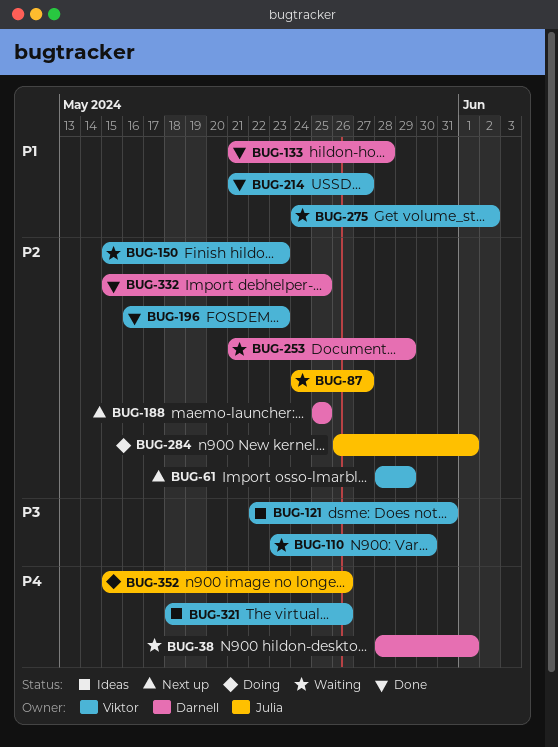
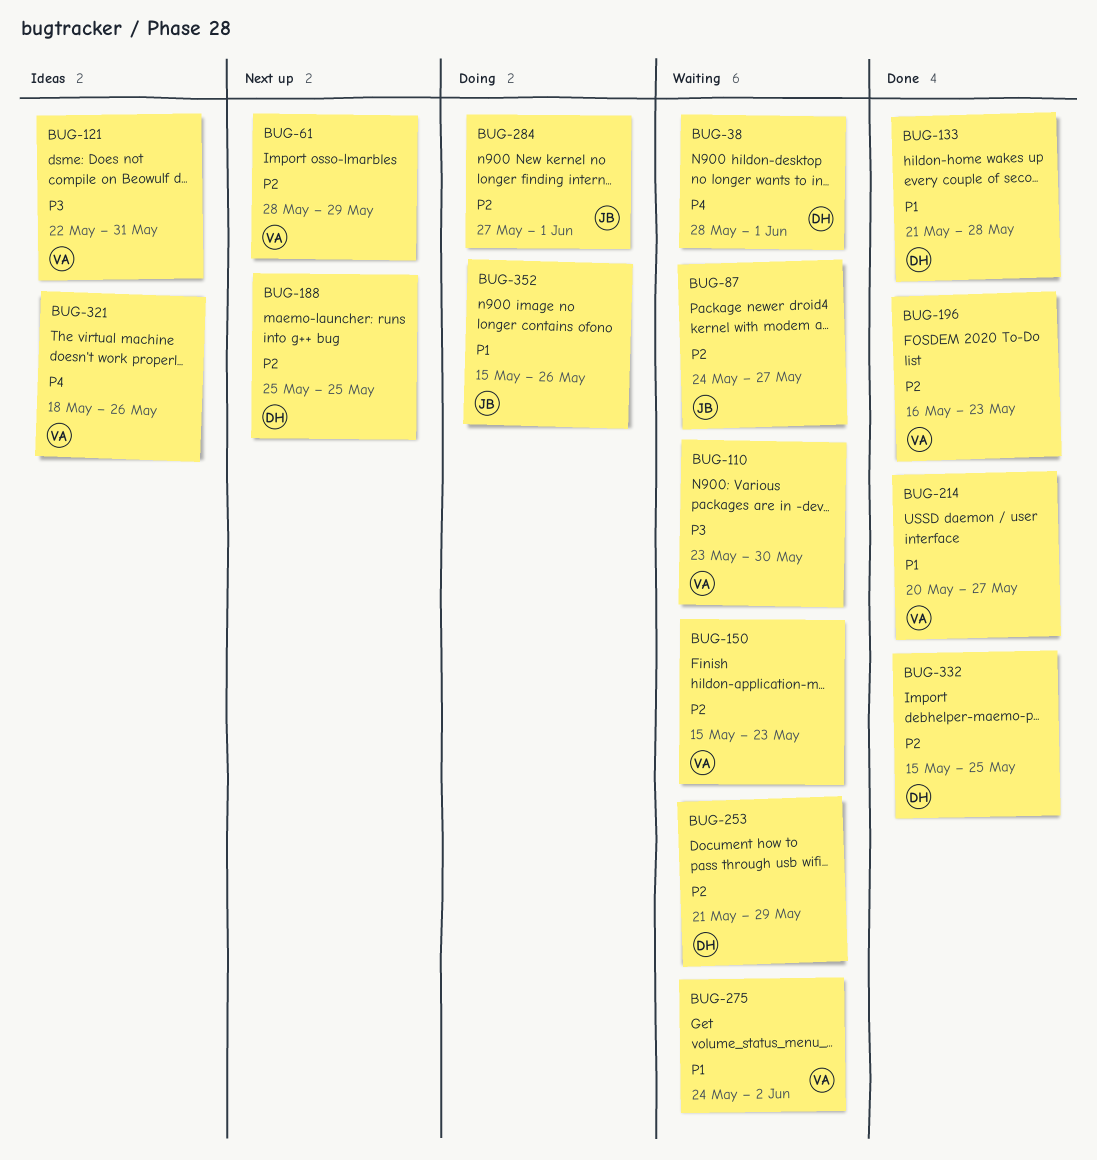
BUG-214, start: May 21 -> May 20
BUG-284, start: May 26 -> May 27
BUG-352, priority: P4 -> P1

